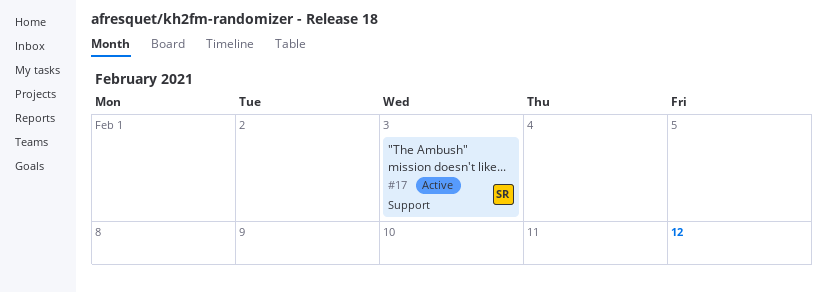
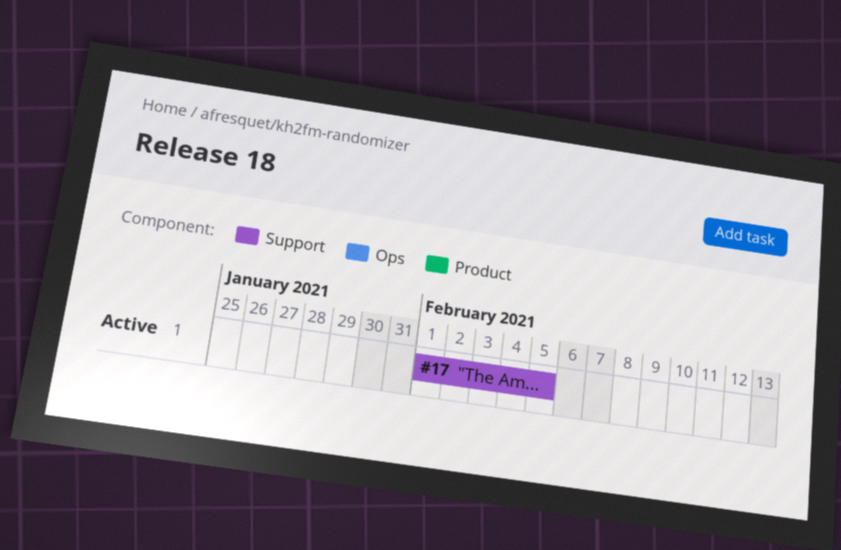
#17, due: Feb 3 -> Feb 5

